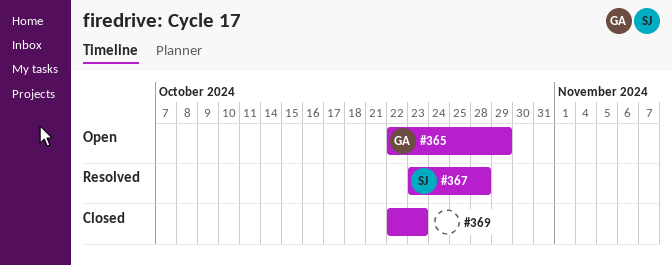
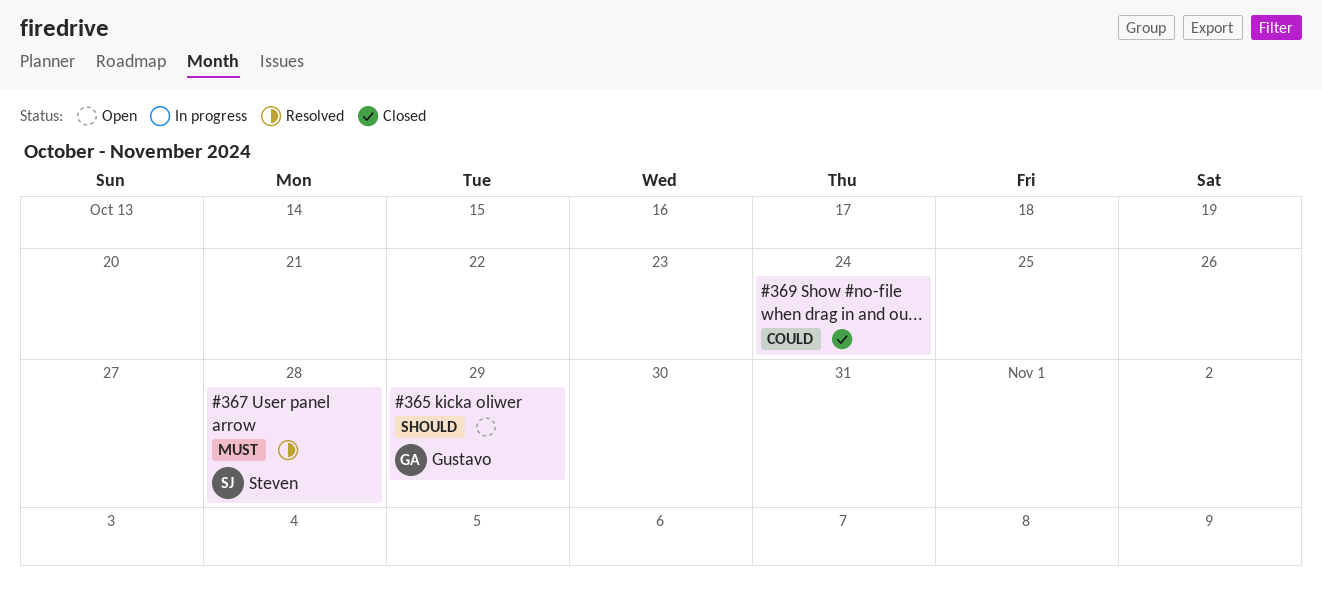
#369, due: Oct 23 -> Oct 24

